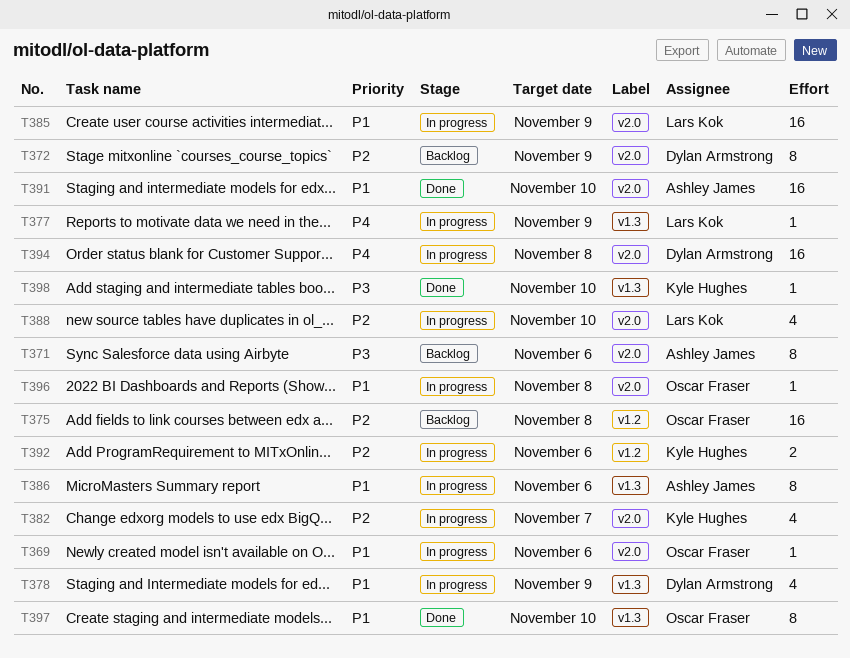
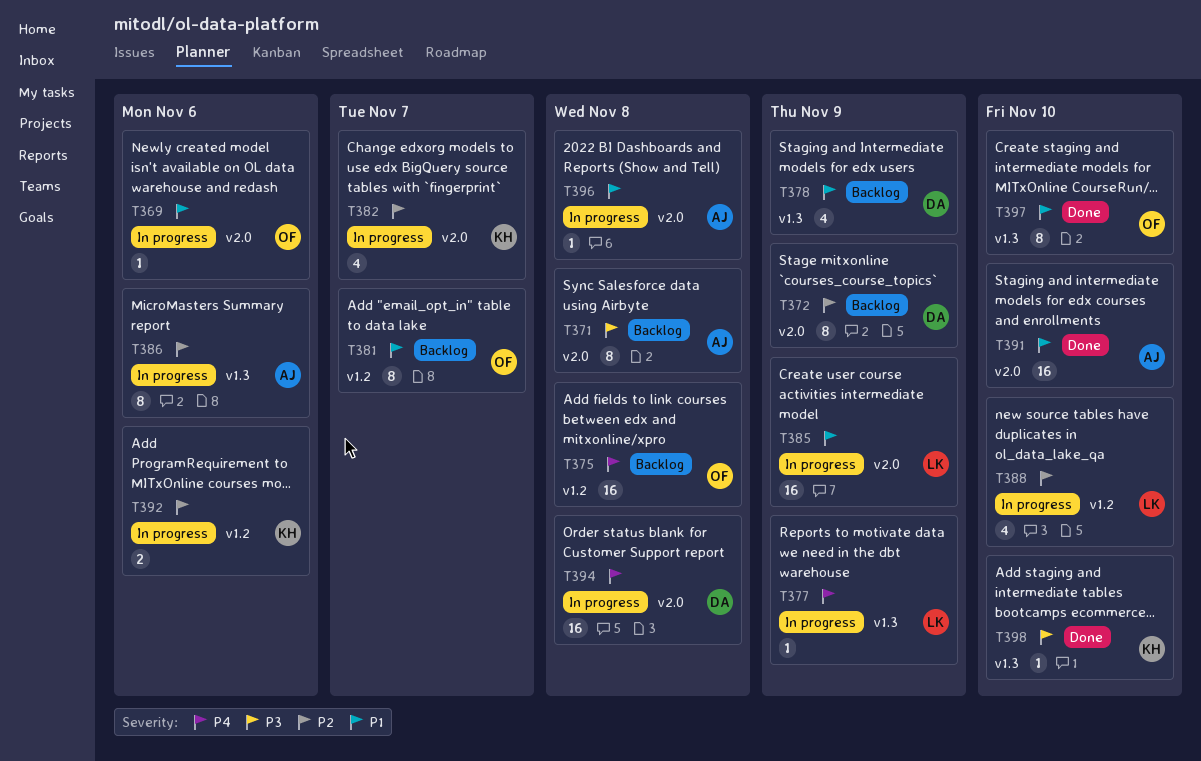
T371, due: Nov 6 -> Nov 8
T375, priority: P2 -> P4
T378, status: In progress -> Backlog
T381: none -> present
T386, priority: P1 -> P2
T388, label: v2.0 -> v1.2
T396, owner: Oscar Fraser -> Ashley James

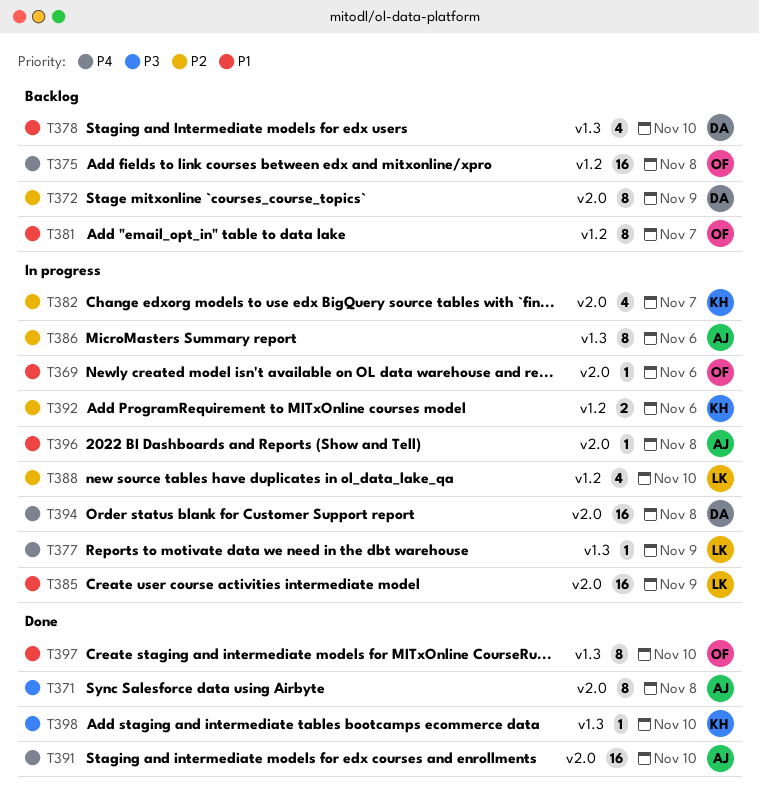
T371, status: Backlog -> Done
T378, due: Nov 9 -> Nov 10
T391, priority: P1 -> P4

